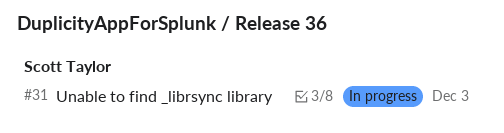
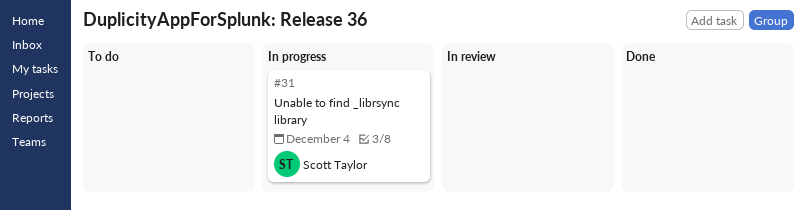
#31, due: Dec 3 -> Dec 4

